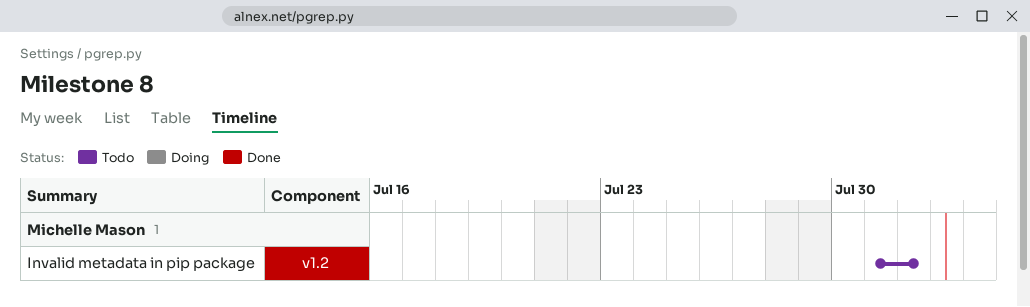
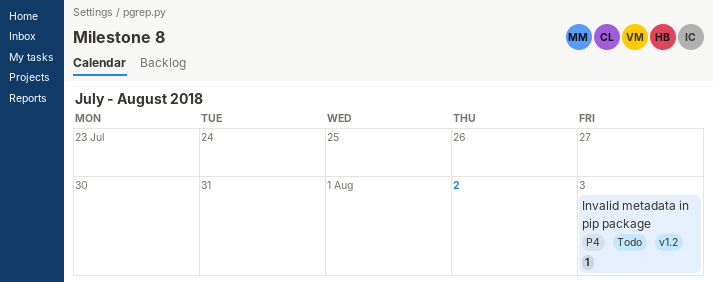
Invalid metadata in pip package, due: Aug 1 -> Aug 3

